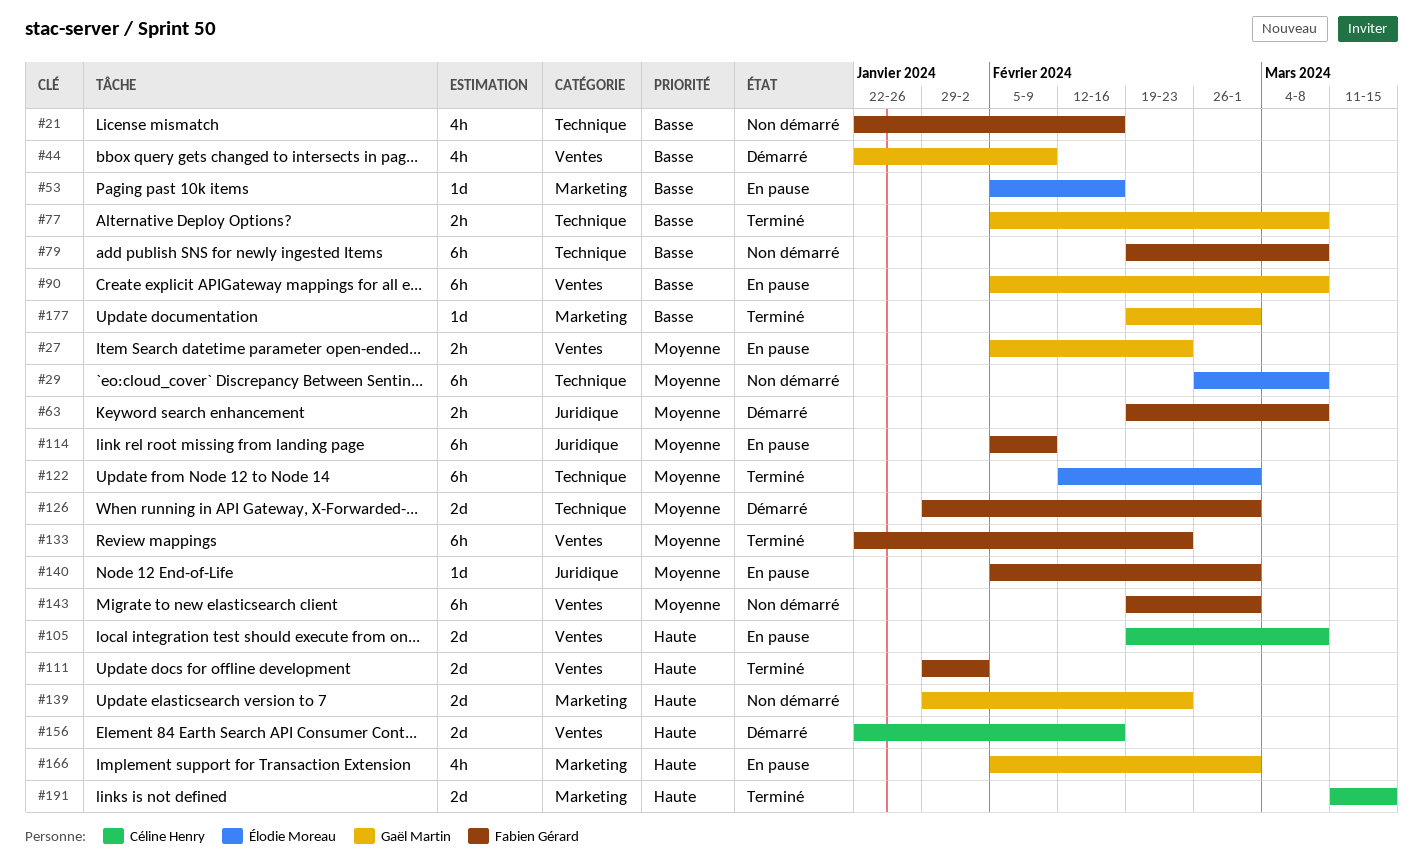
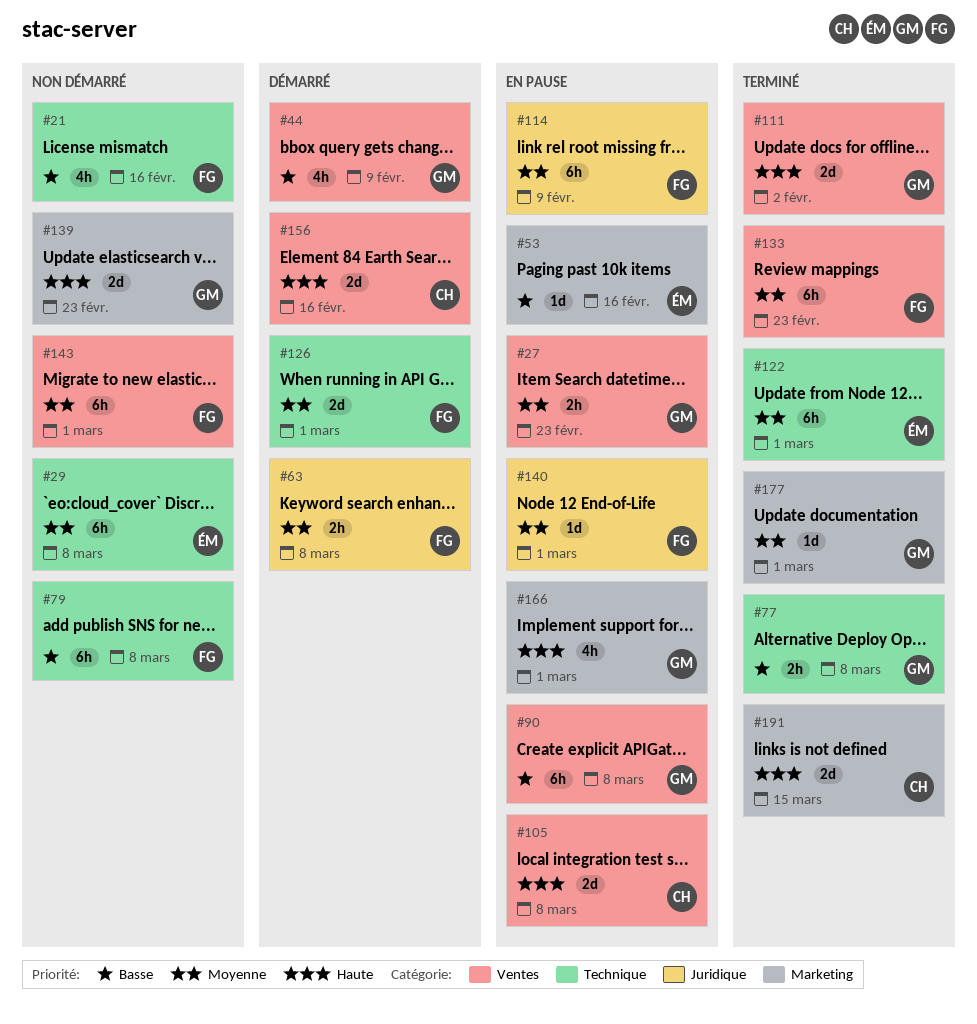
#111, owner: Fabien Gérard -> Gaël Martin
#177, priority: Basse -> Moyenne

